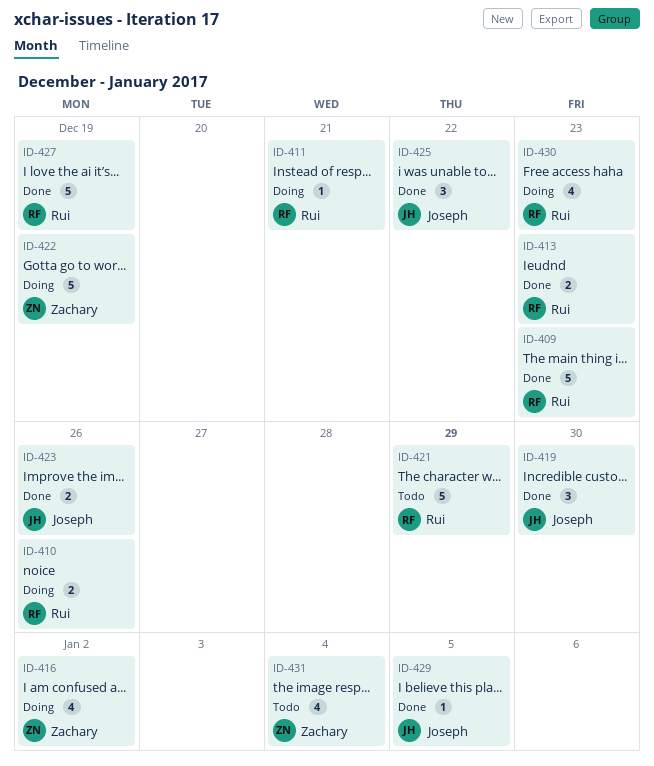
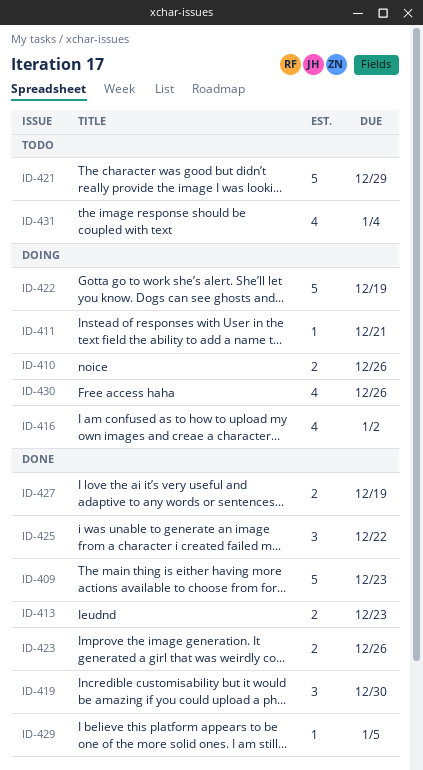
ID-427, estimate: 5 -> 2
ID-430, due: Dec 23 -> Dec 26

